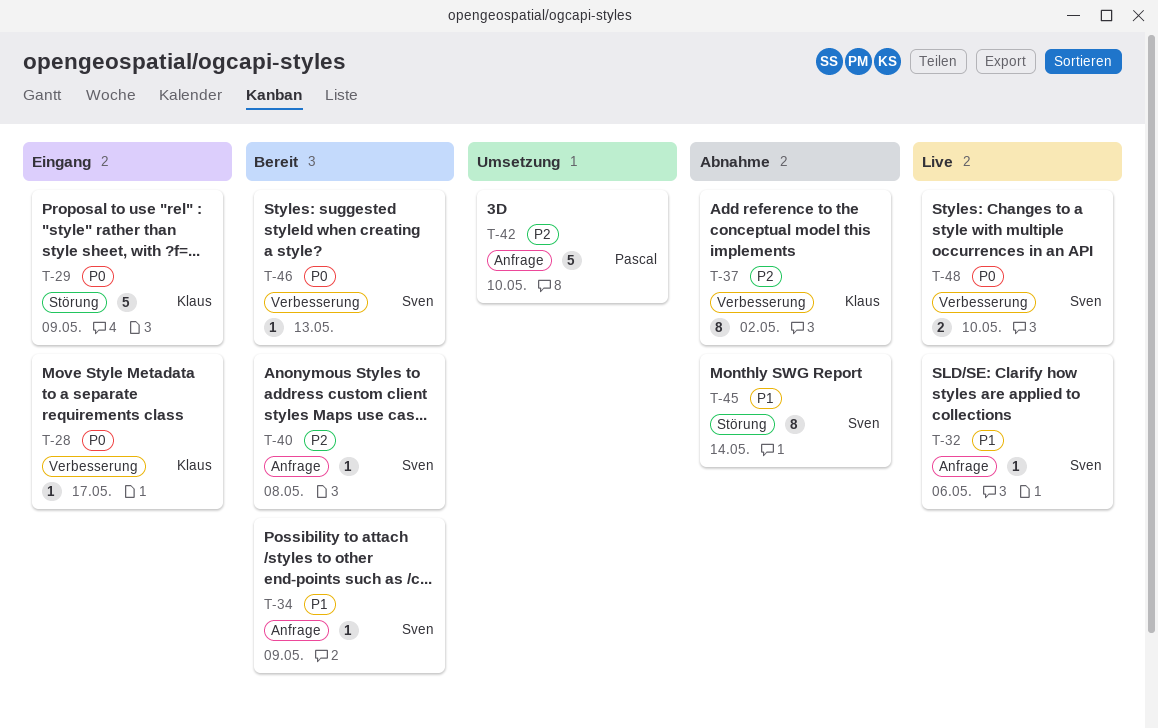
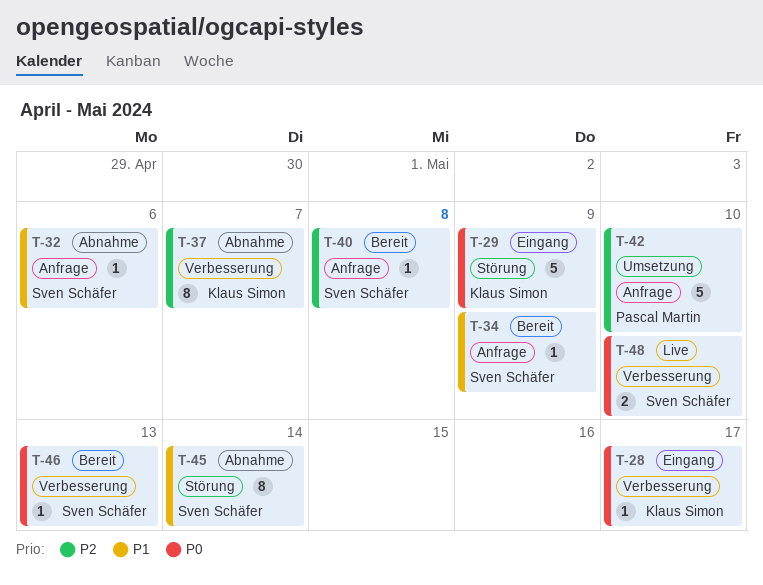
T-32, status: Live -> Abnahme
T-37, due: May 2 -> May 7

